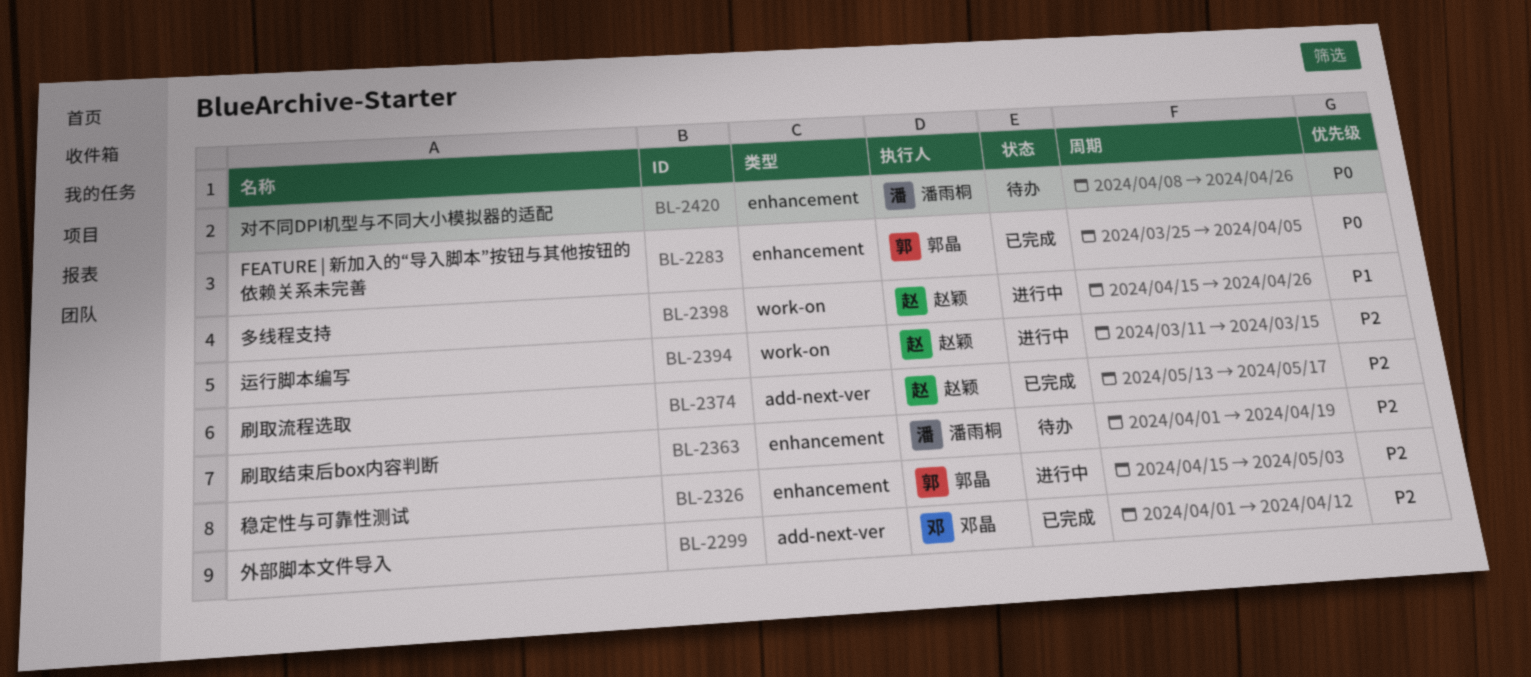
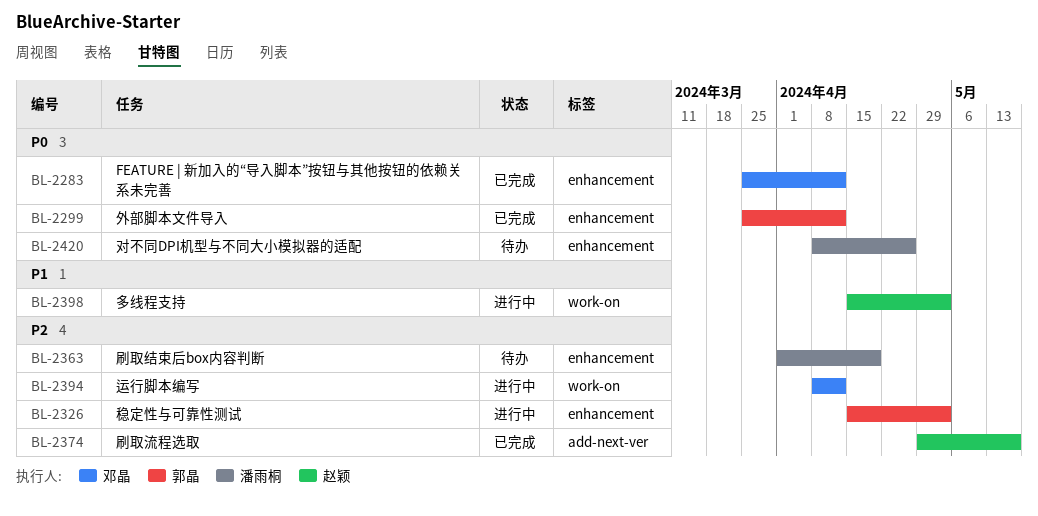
BL-2283, owner: 郭晶 -> 邓晶
BL-2283, due: Apr 5 -> Apr 12
BL-2299, owner: 邓晶 -> 郭晶
BL-2299, priority: P2 -> P0
BL-2299, label: add-next-ver -> enhancement
BL-2299, start: Apr 1 -> Mar 25
BL-2374, start: May 13 -> Apr 29
BL-2394, owner: 赵颖 -> 邓晶
BL-2394, start: Mar 11 -> Apr 8
BL-2394, due: Mar 15 -> Apr 12
BL-2398, due: Apr 26 -> May 3

